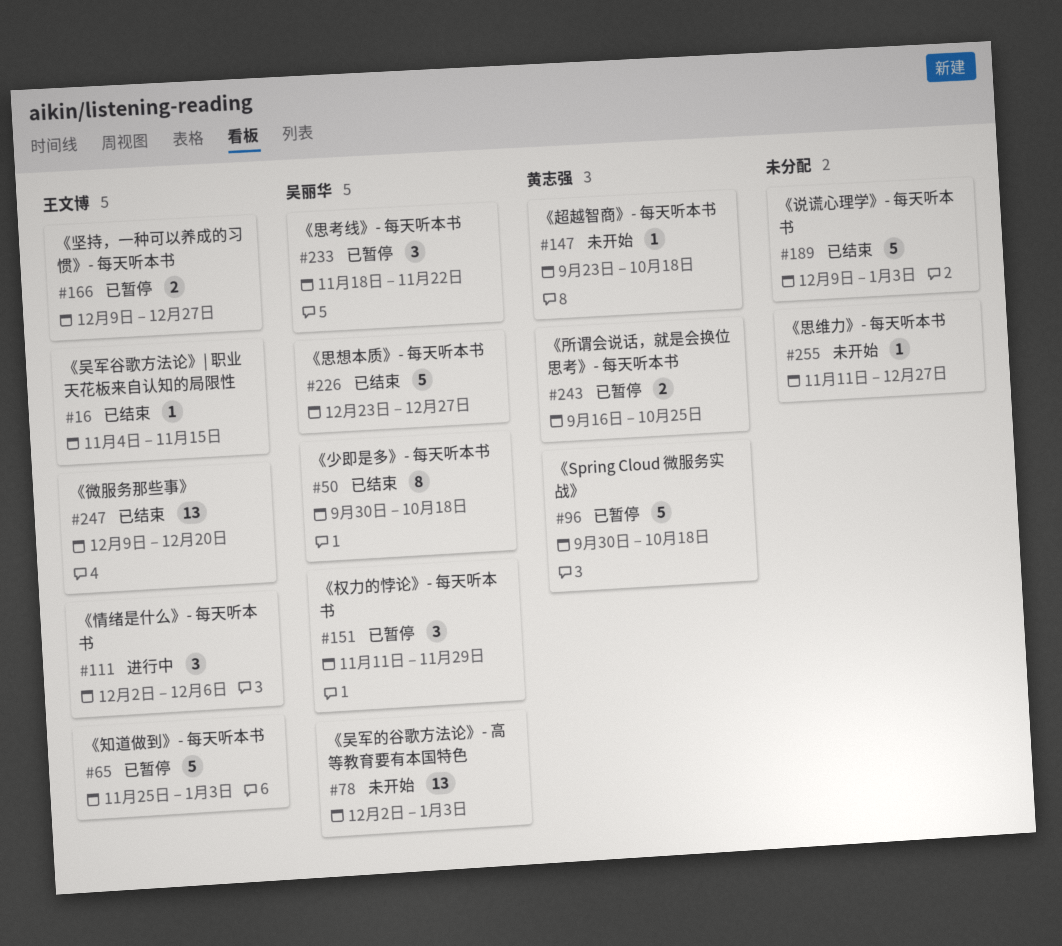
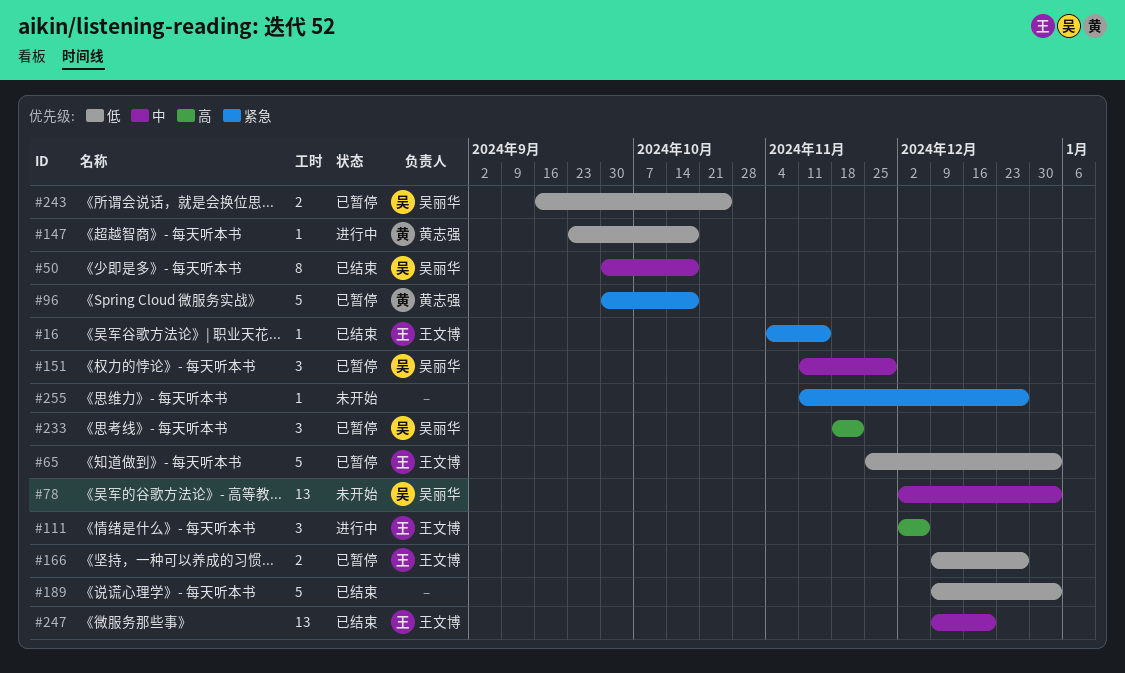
#147, status: 未开始 -> 进行中
#226: present -> none
#243, owner: 黄志强 -> 吴丽华

